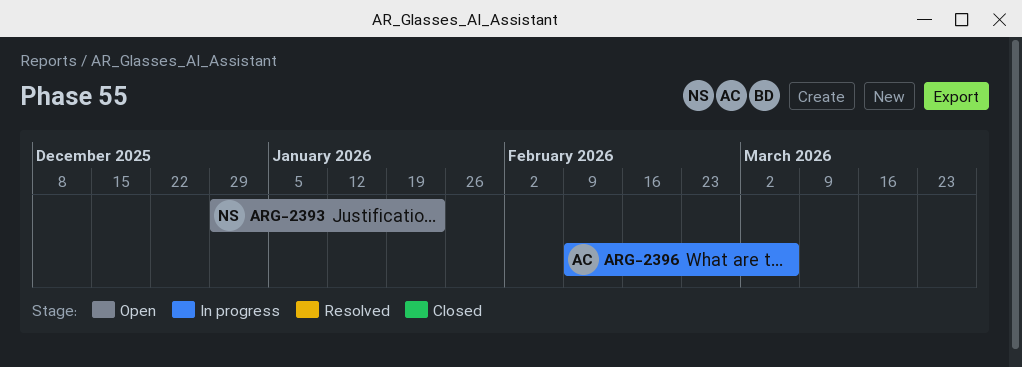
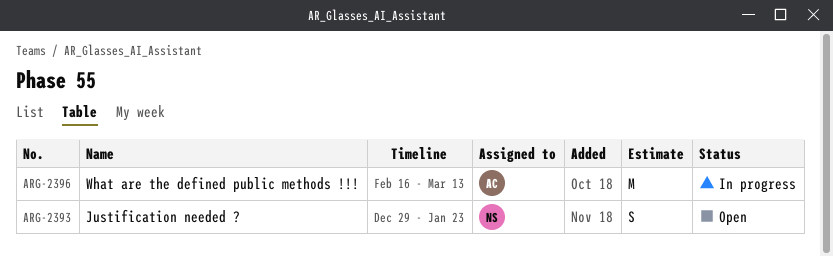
ARG-2396, start: Feb 9 -> Feb 16
ARG-2396, due: Mar 6 -> Mar 13

